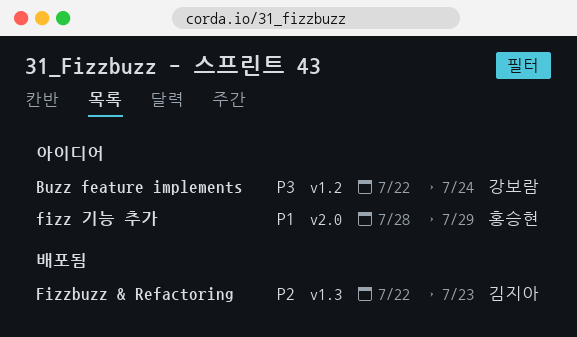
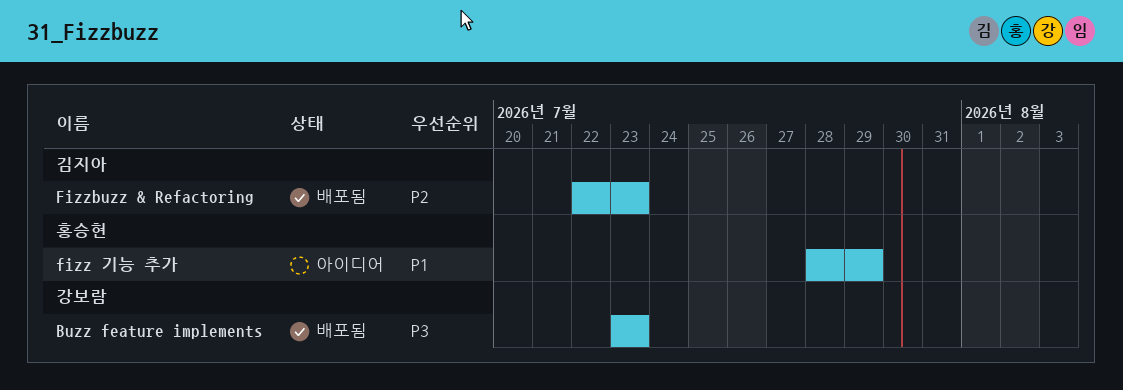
Buzz feature implements, status: 아이디어 -> 배포됨
Buzz feature implements, start: Jul 22 -> Jul 23
Buzz feature implements, due: Jul 24 -> Jul 23

